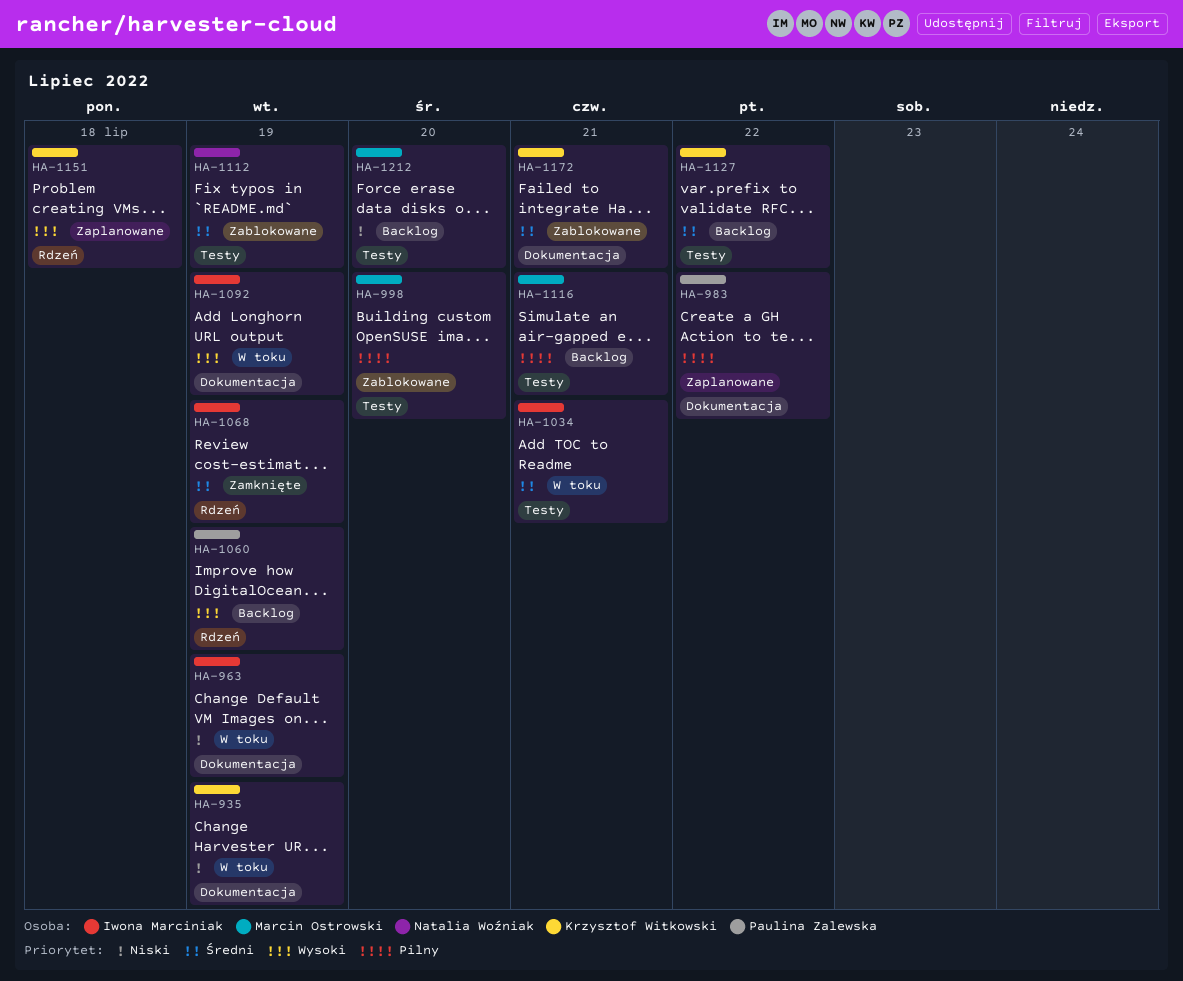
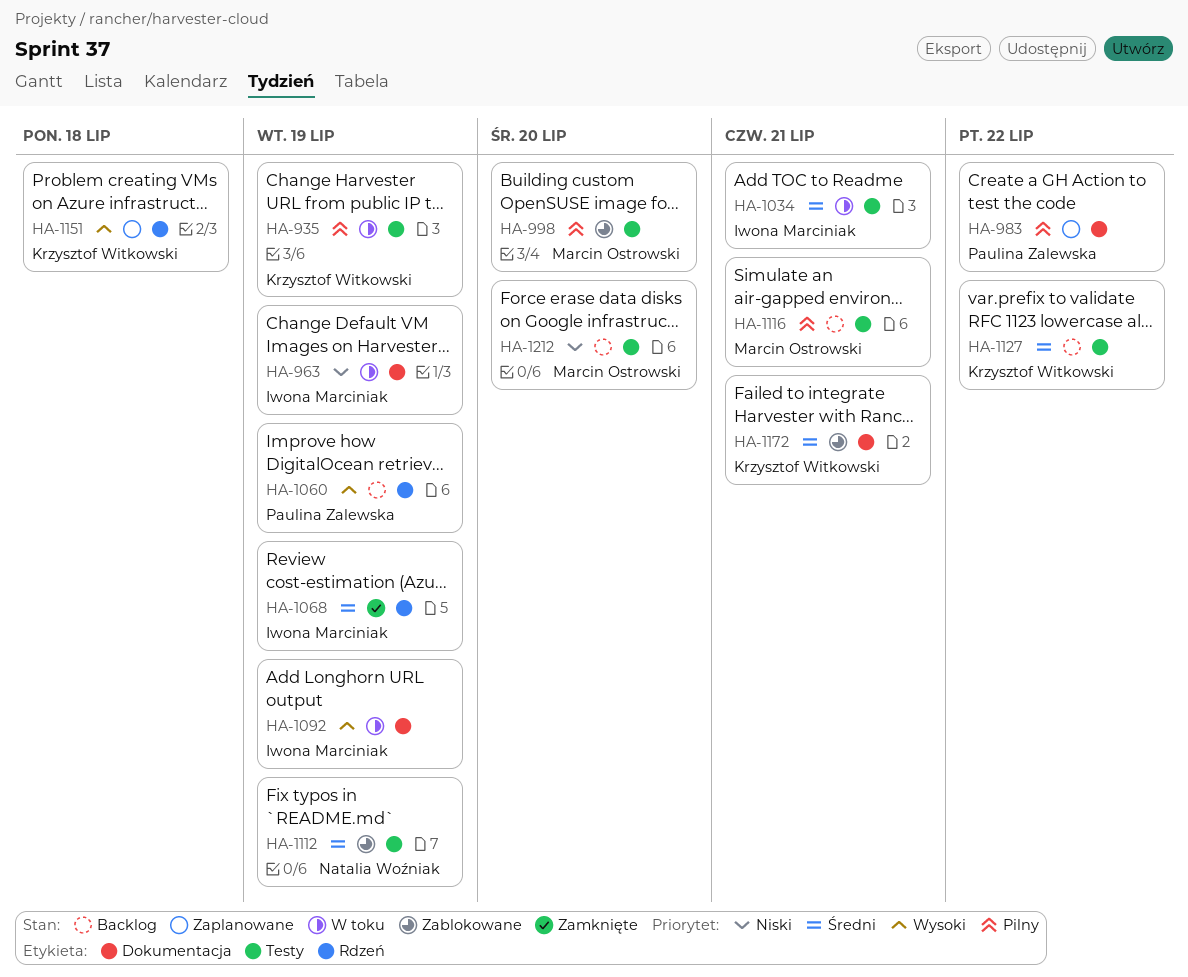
HA-935, priority: Niski -> Pilny
HA-935, label: Dokumentacja -> Testy

